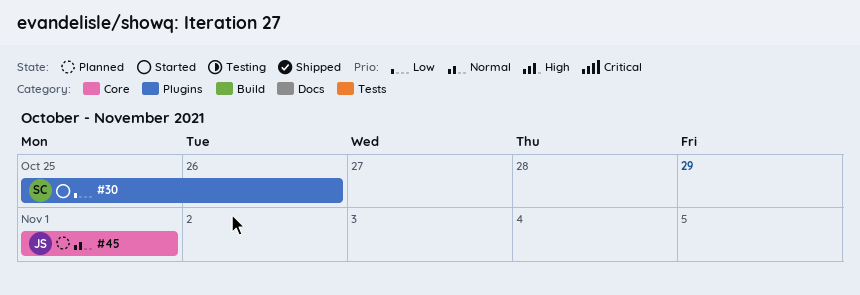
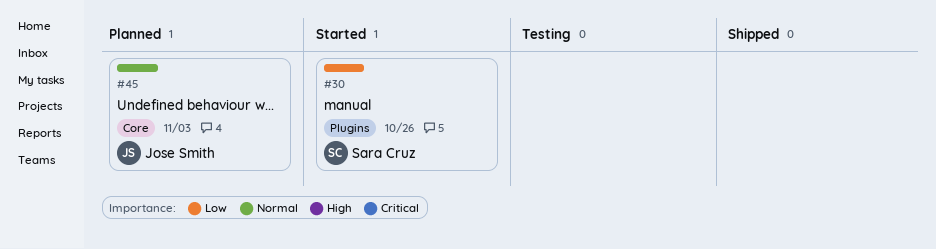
#45, due: Nov 1 -> Nov 3

